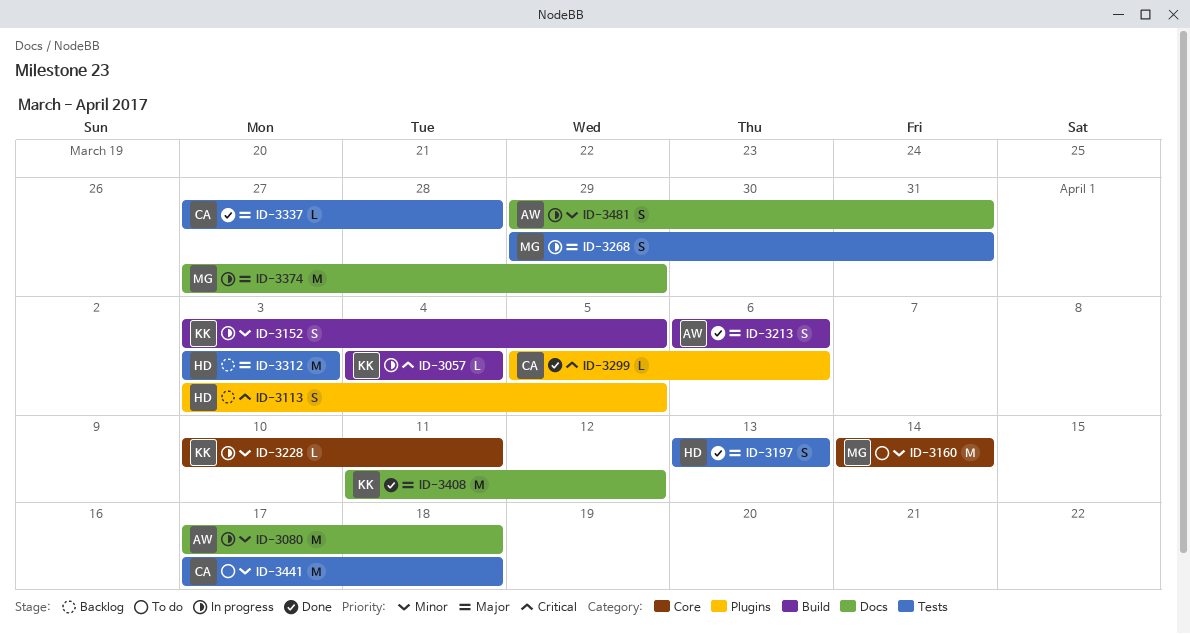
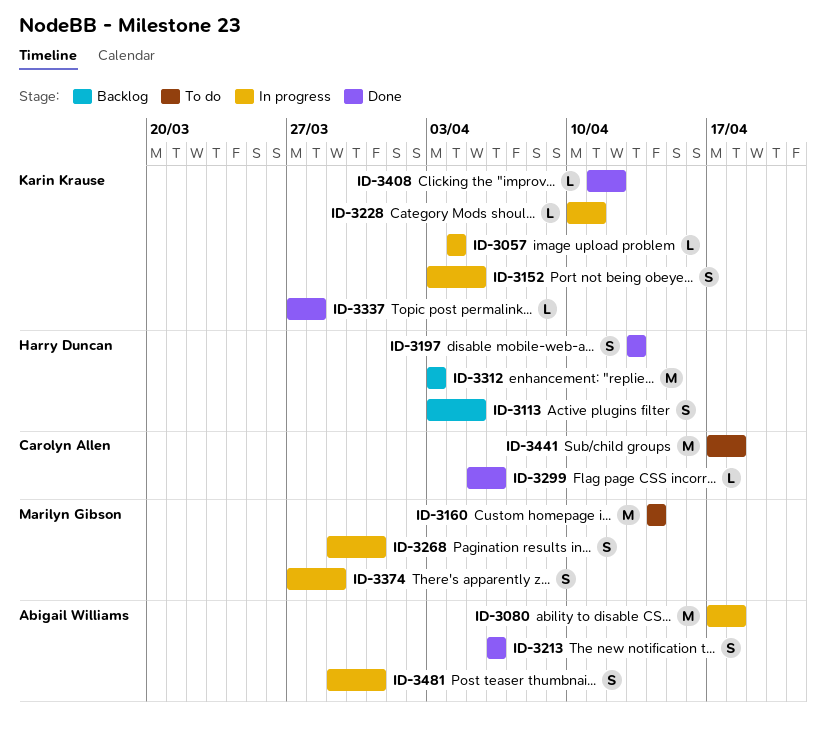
ID-3337, owner: Carolyn Allen -> Karin Krause
ID-3374, estimate: M -> S
ID-3408, estimate: M -> L

